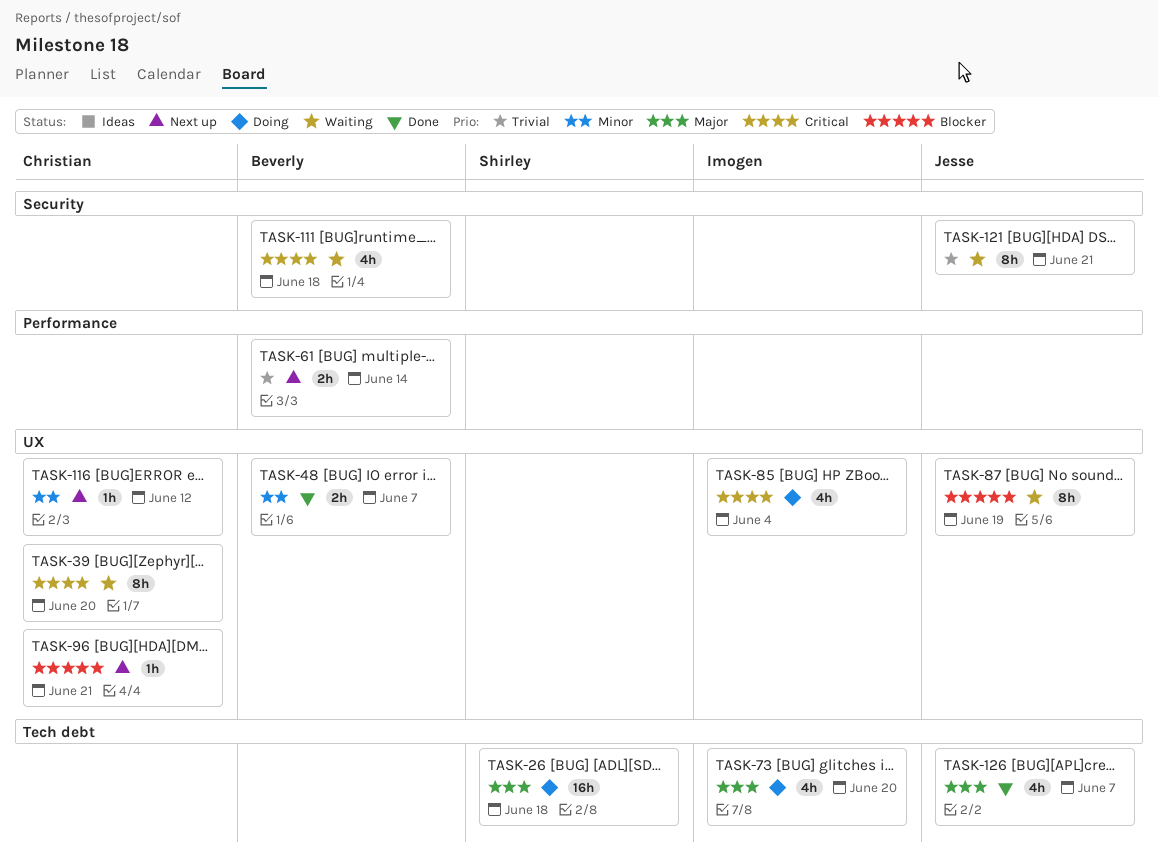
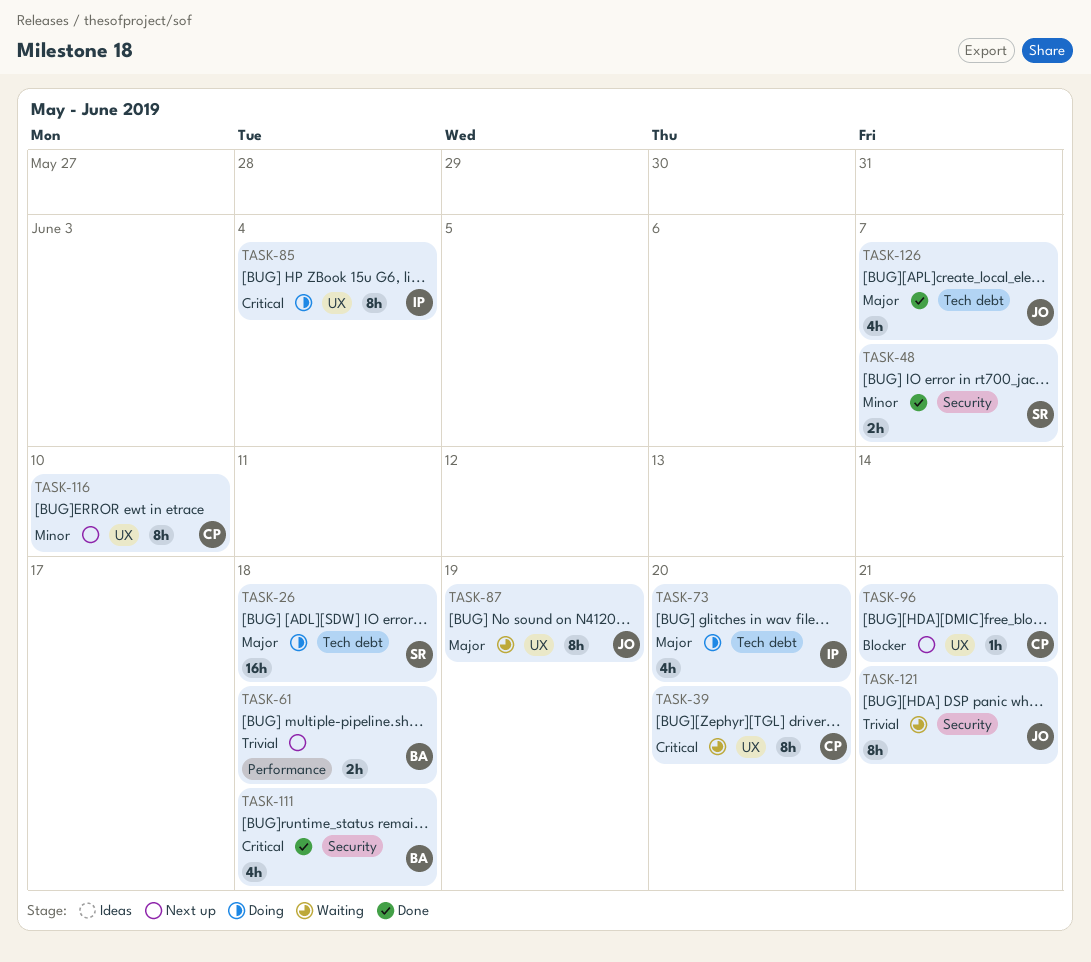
TASK-48, owner: Beverly -> Shirley
TASK-48, label: UX -> Security
TASK-61, due: Jun 14 -> Jun 18
TASK-85, estimate: 4h -> 8h
TASK-87, priority: Blocker -> Major
TASK-111, status: Waiting -> Done
TASK-116, estimate: 1h -> 8h
TASK-116, due: Jun 12 -> Jun 10

